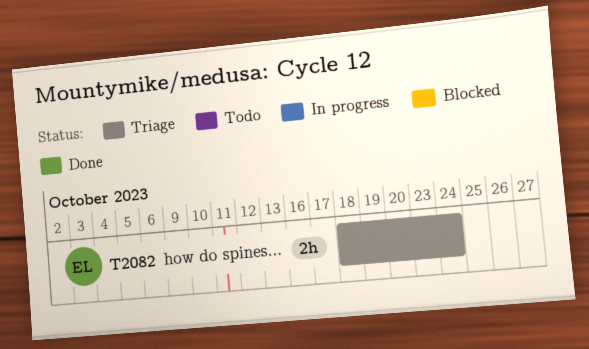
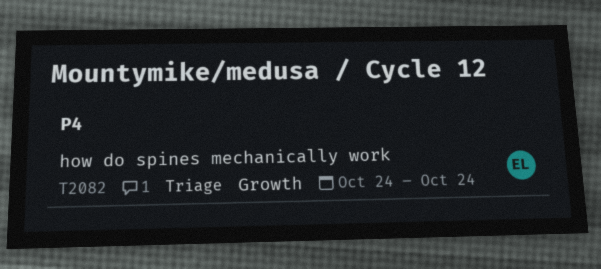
T2082, start: Oct 18 -> Oct 24

